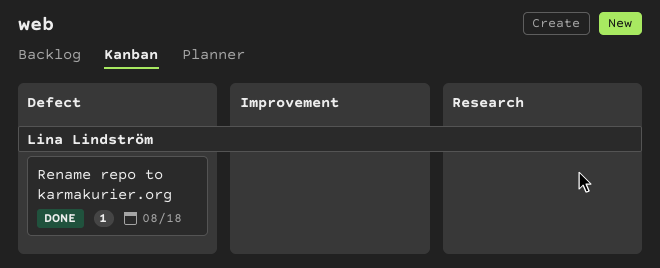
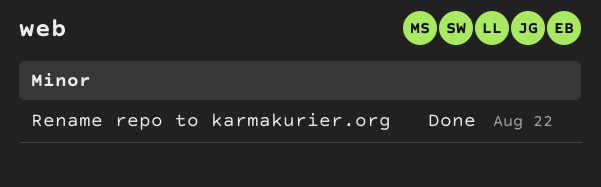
Rename repo to karmakurier.org, due: Aug 18 -> Aug 22

